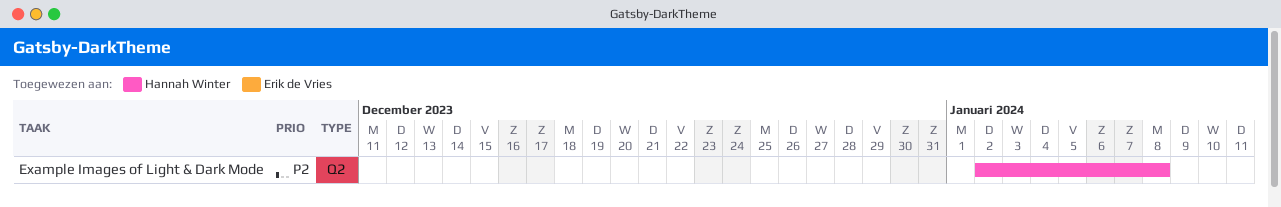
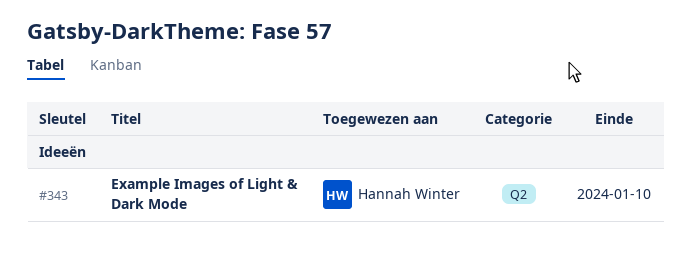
Example Images of Light & Dark Mode, due: Jan 8 -> Jan 10

